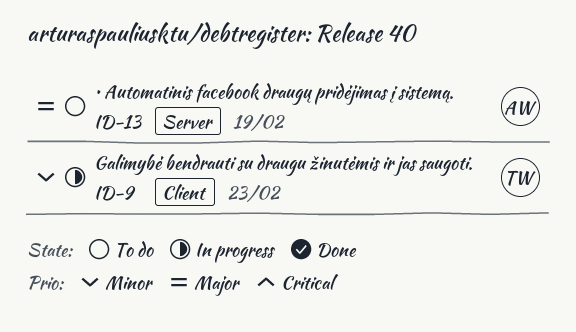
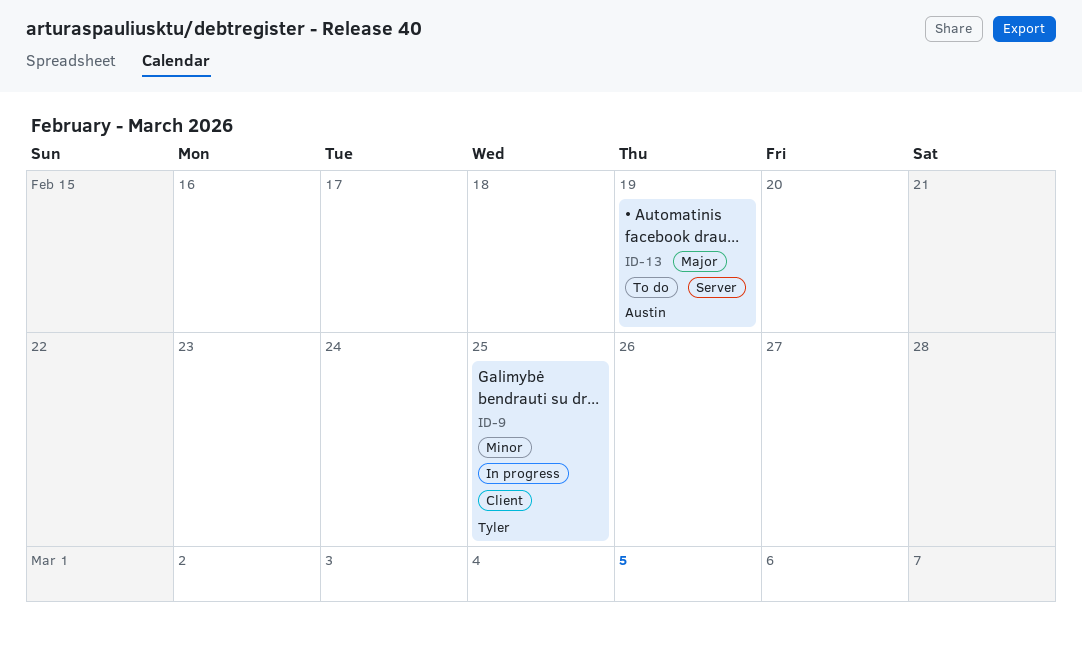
ID-9, due: Feb 23 -> Feb 25

